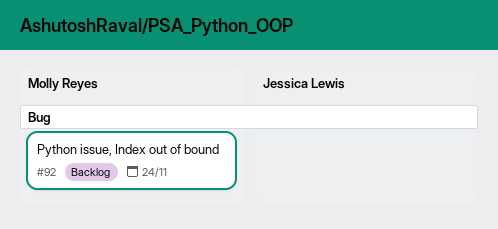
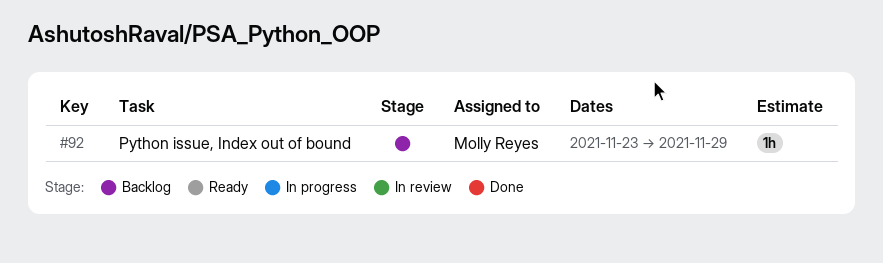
#92, due: Nov 24 -> Nov 29

